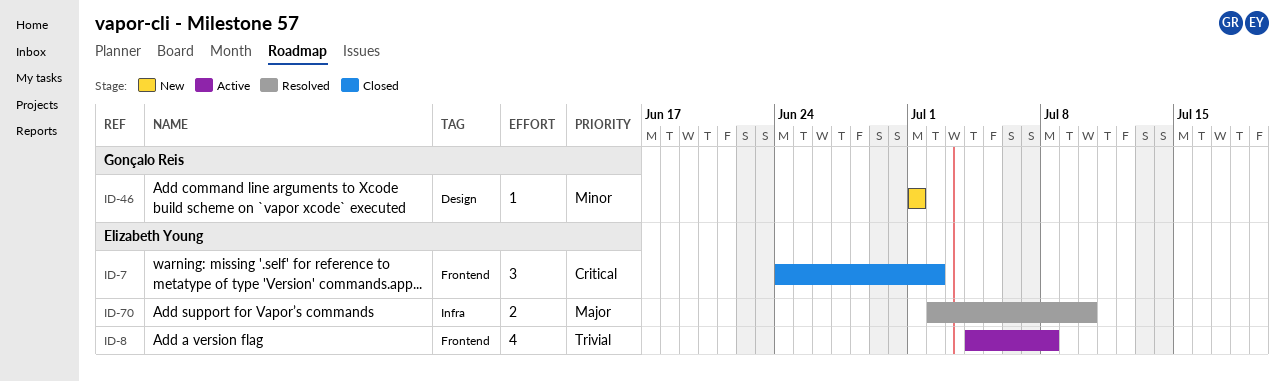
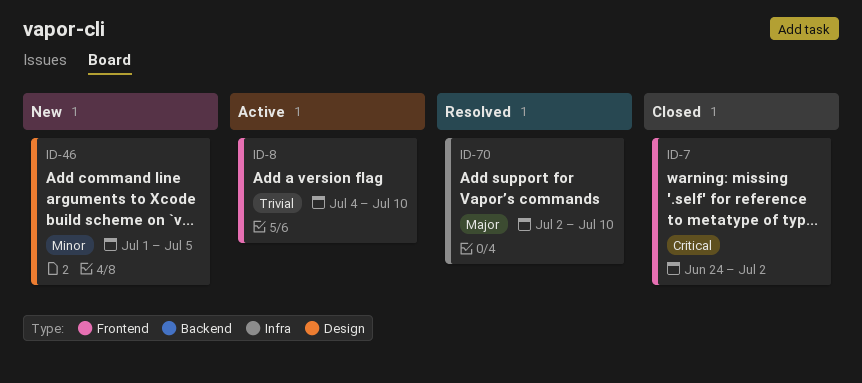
ID-8, due: Jul 8 -> Jul 10
ID-46, due: Jul 1 -> Jul 5

